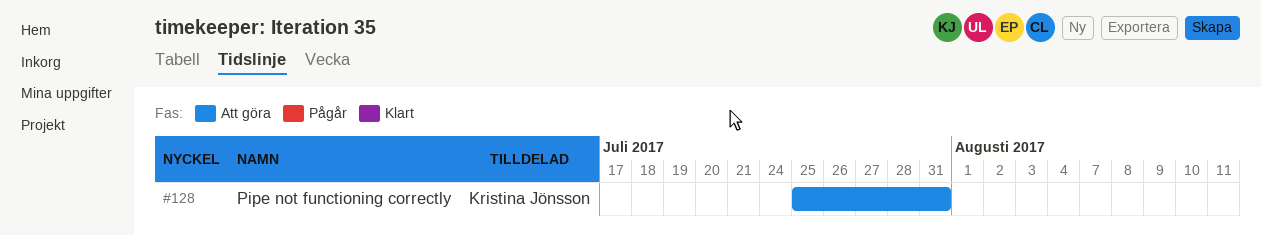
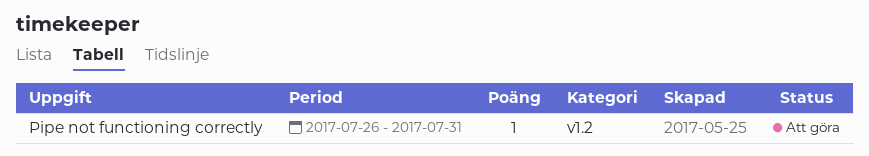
Pipe not functioning correctly, start: Jul 25 -> Jul 26

